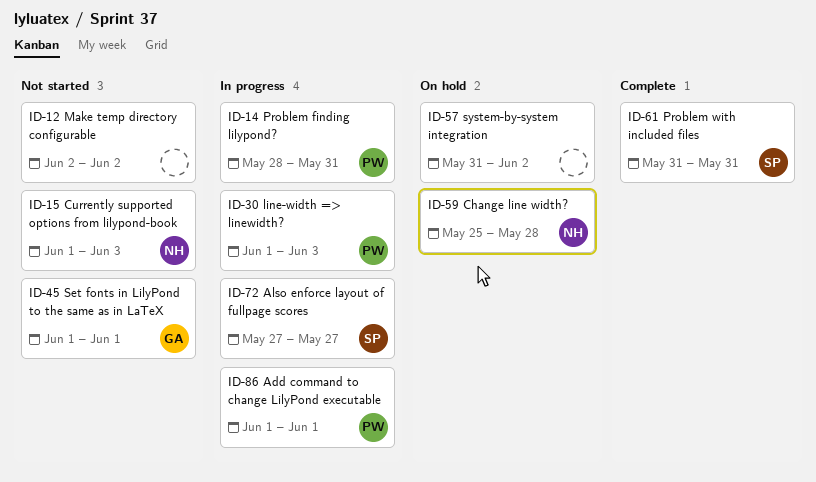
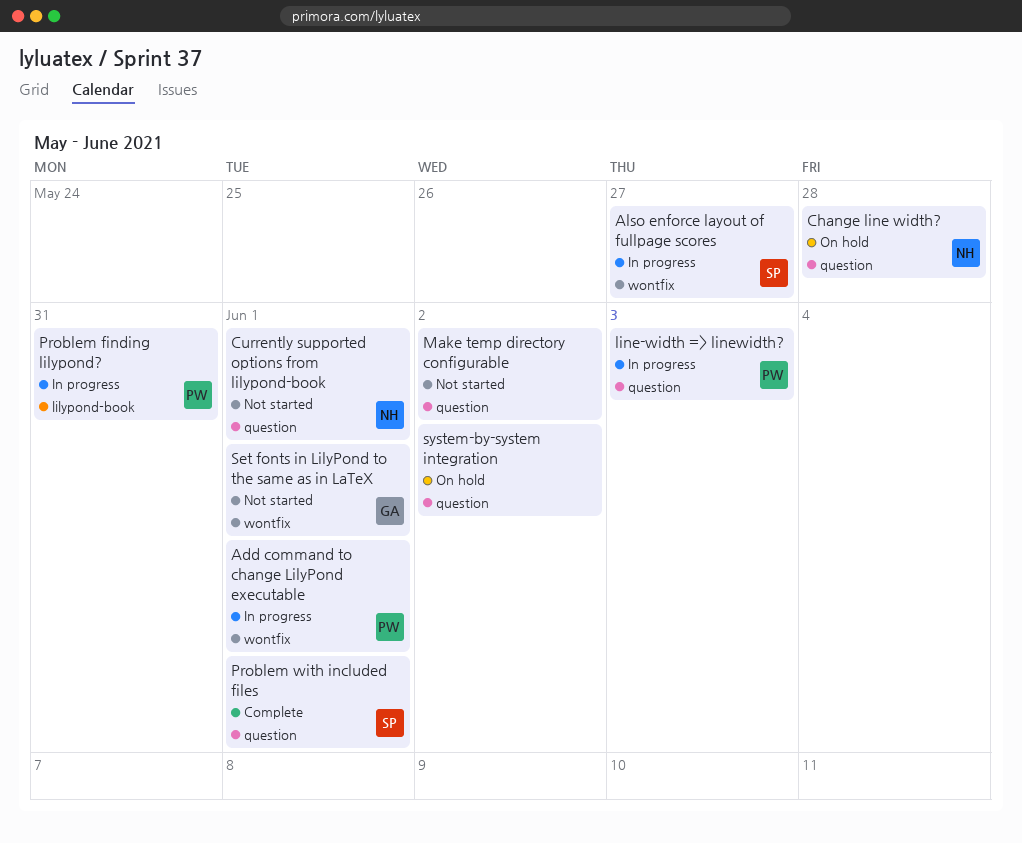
Currently supported options from lilypond-book, due: Jun 3 -> Jun 1
Problem with included files, due: May 31 -> Jun 1

